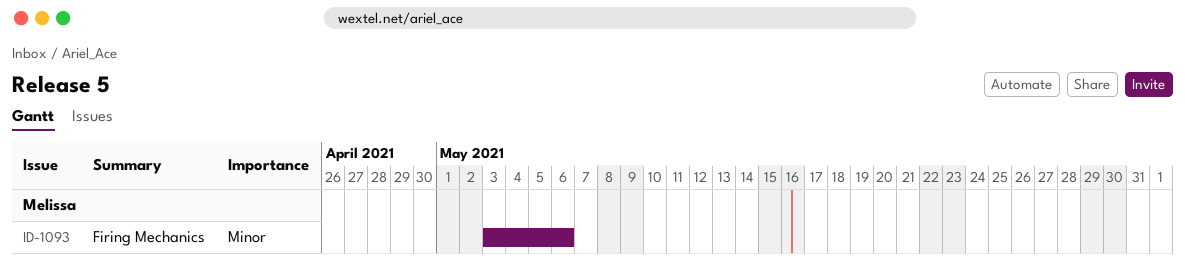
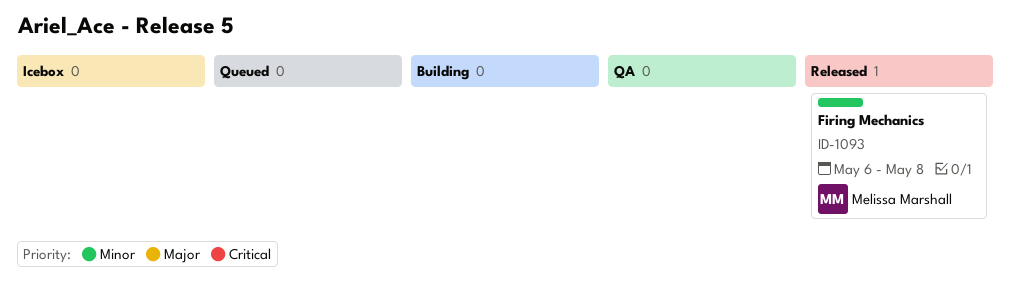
ID-1093, start: May 3 -> May 6
ID-1093, due: May 6 -> May 8

